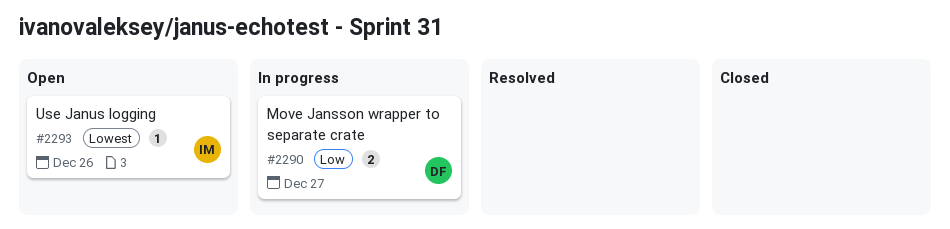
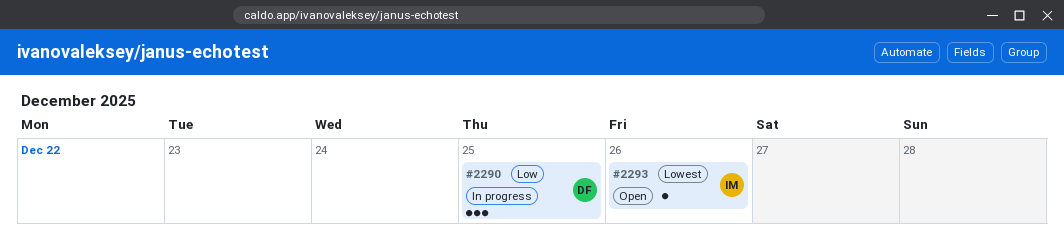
#2290, estimate: 2 -> 3
#2290, due: Dec 27 -> Dec 25

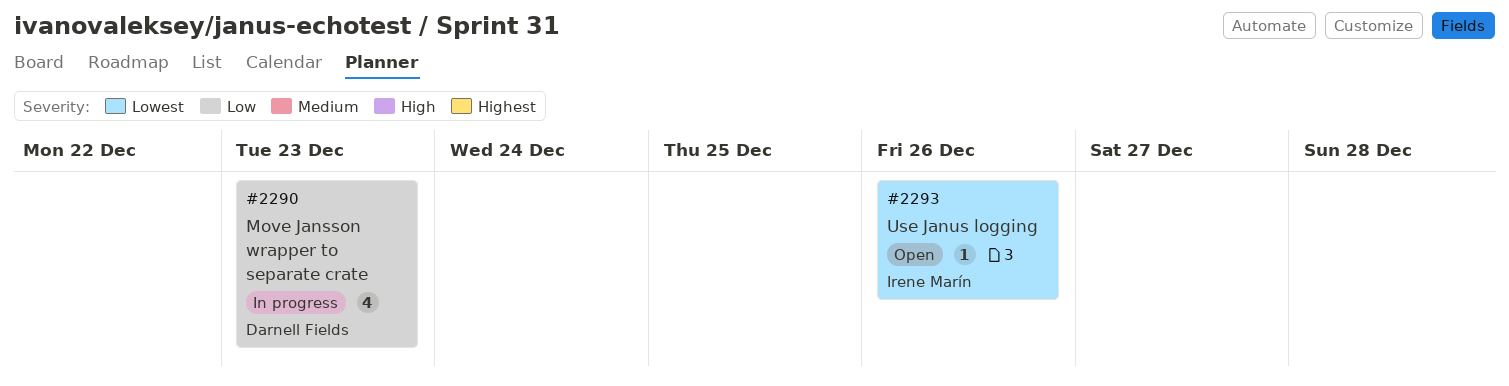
#2290, estimate: 3 -> 4
#2290, due: Dec 25 -> Dec 23

